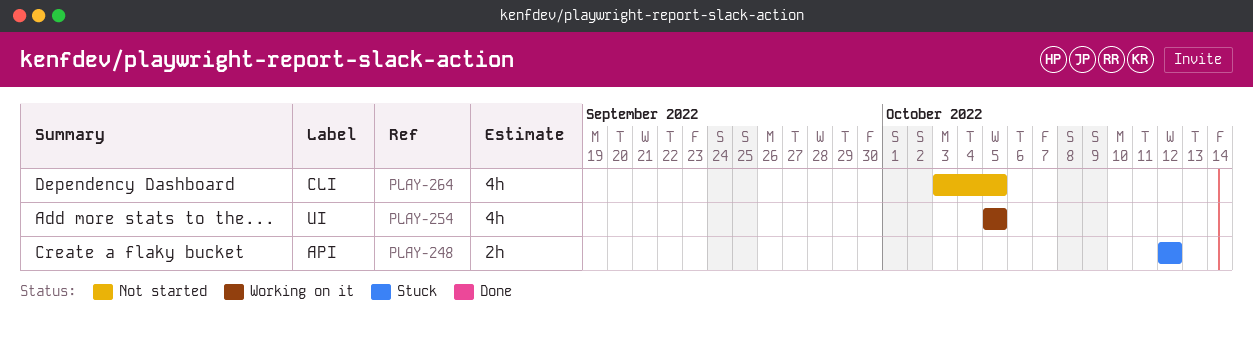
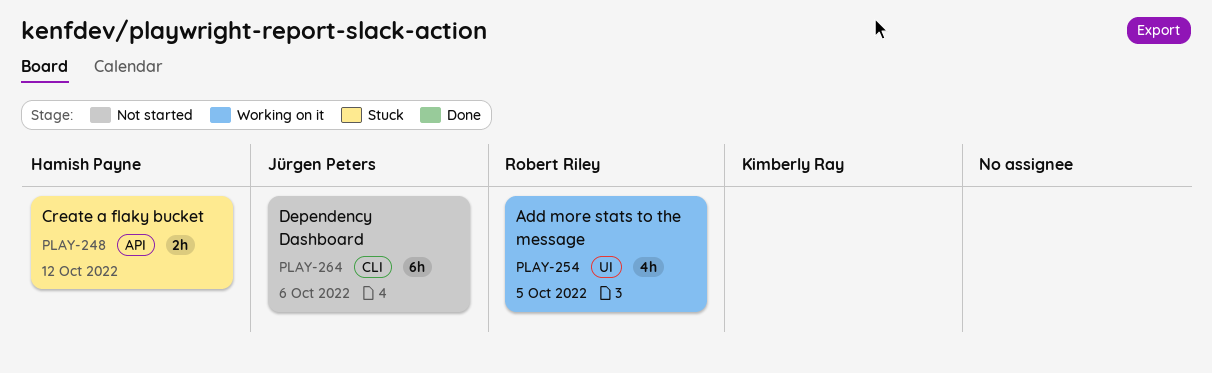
PLAY-264, estimate: 4h -> 6h
PLAY-264, due: Oct 5 -> Oct 6

